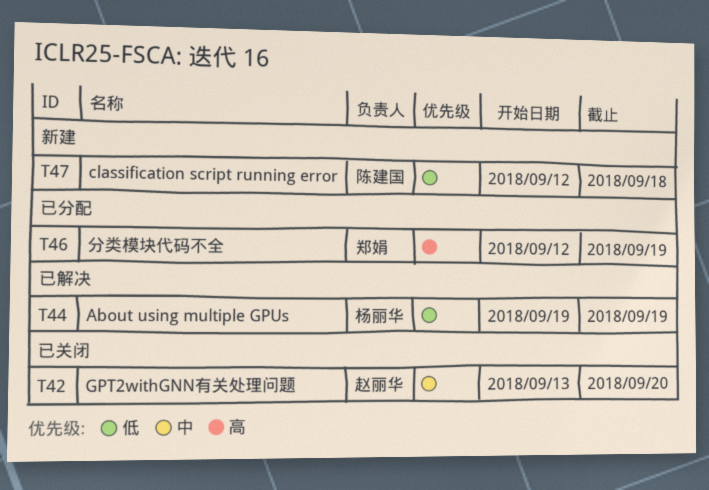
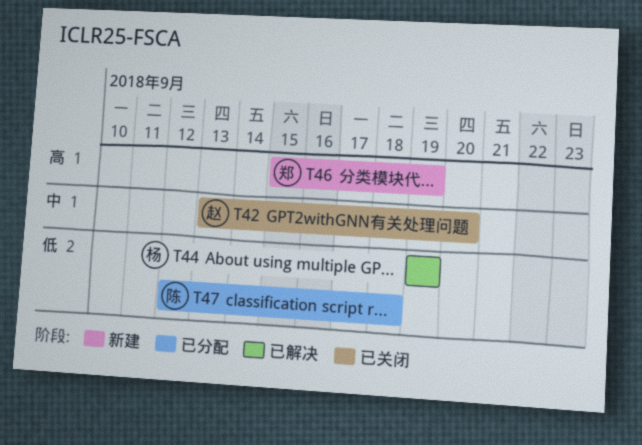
T46, status: 已分配 -> 新建
T46, start: Sep 12 -> Sep 15
T47, status: 新建 -> 已分配

